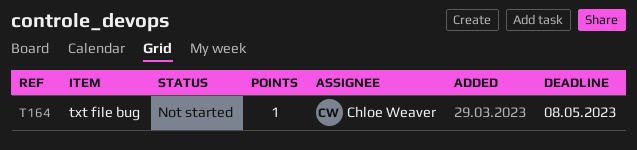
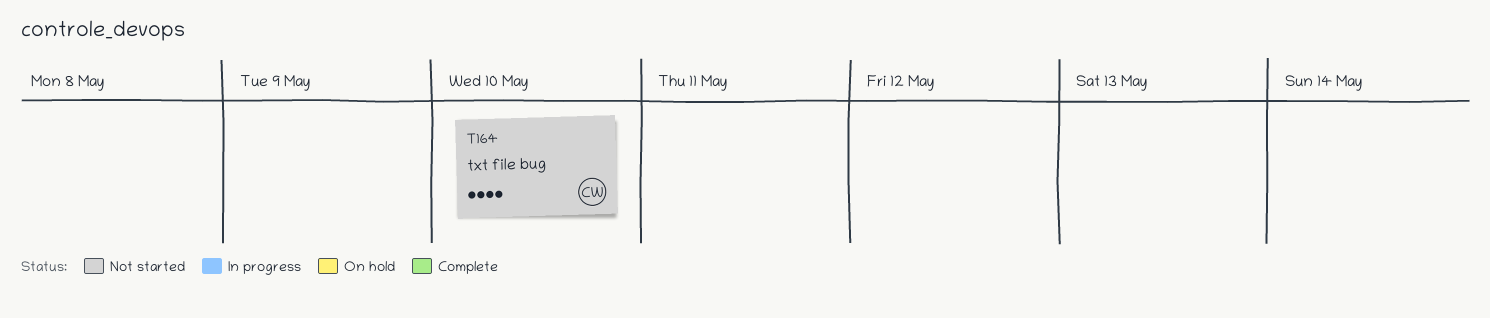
T164, estimate: 1 -> 4
T164, due: May 8 -> May 10

